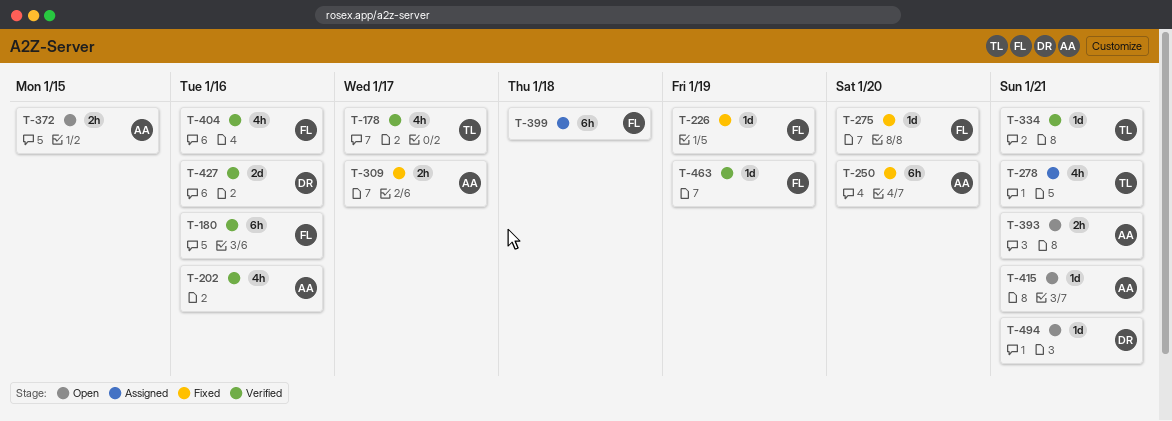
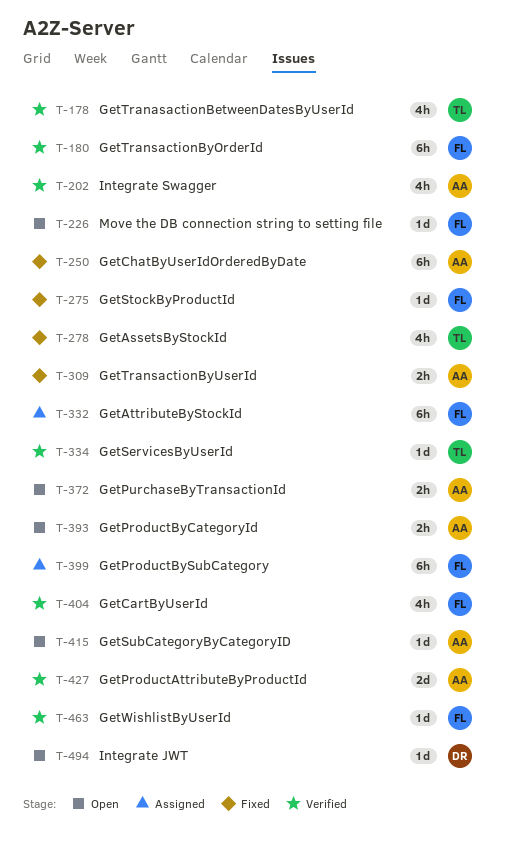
T-226, status: Fixed -> Open
T-278, status: Assigned -> Fixed
T-332: none -> present
T-427, owner: DR -> AA

